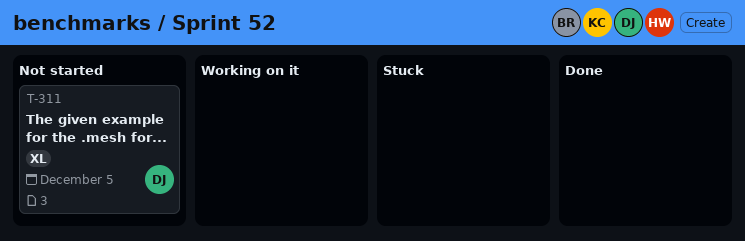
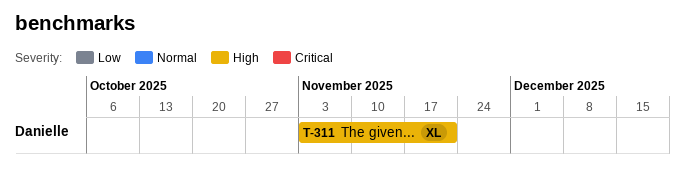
T-311, due: Dec 5 -> Nov 21

